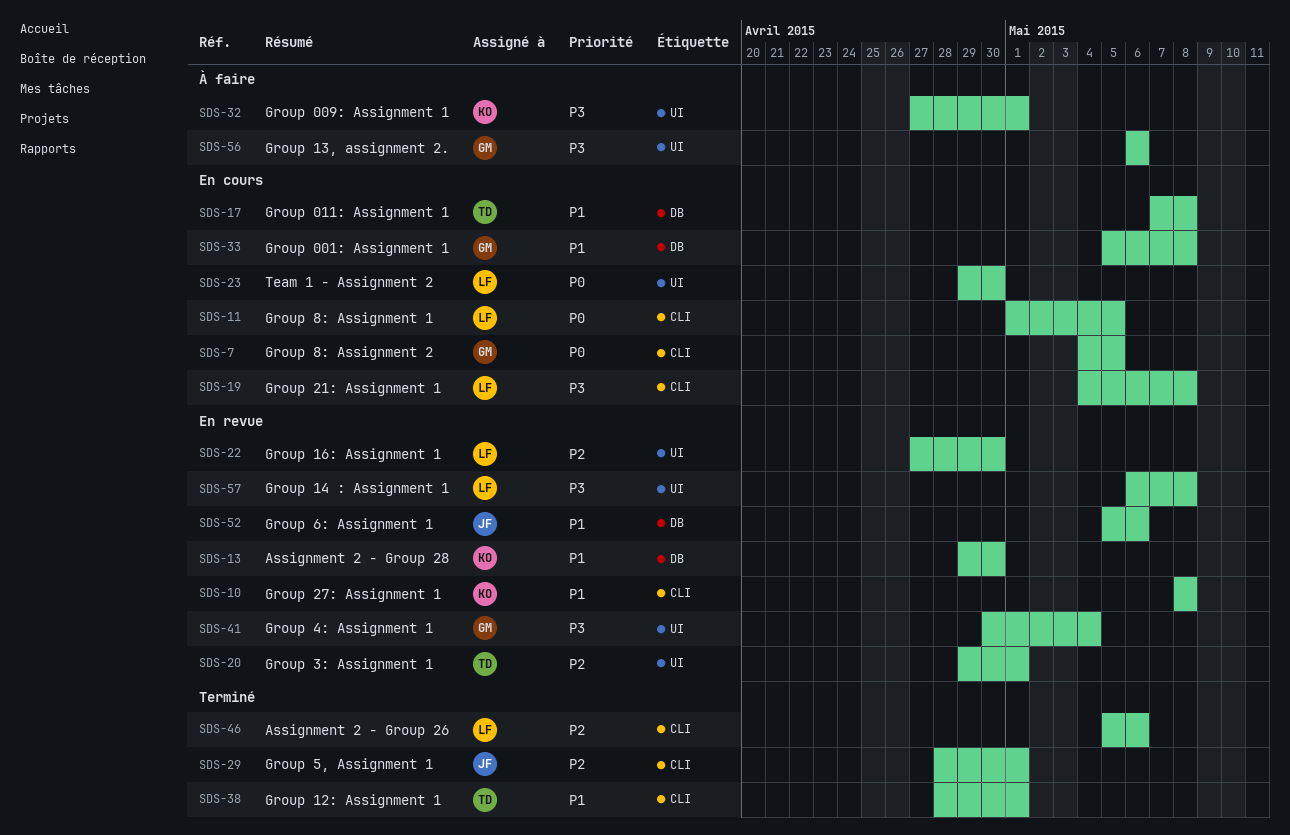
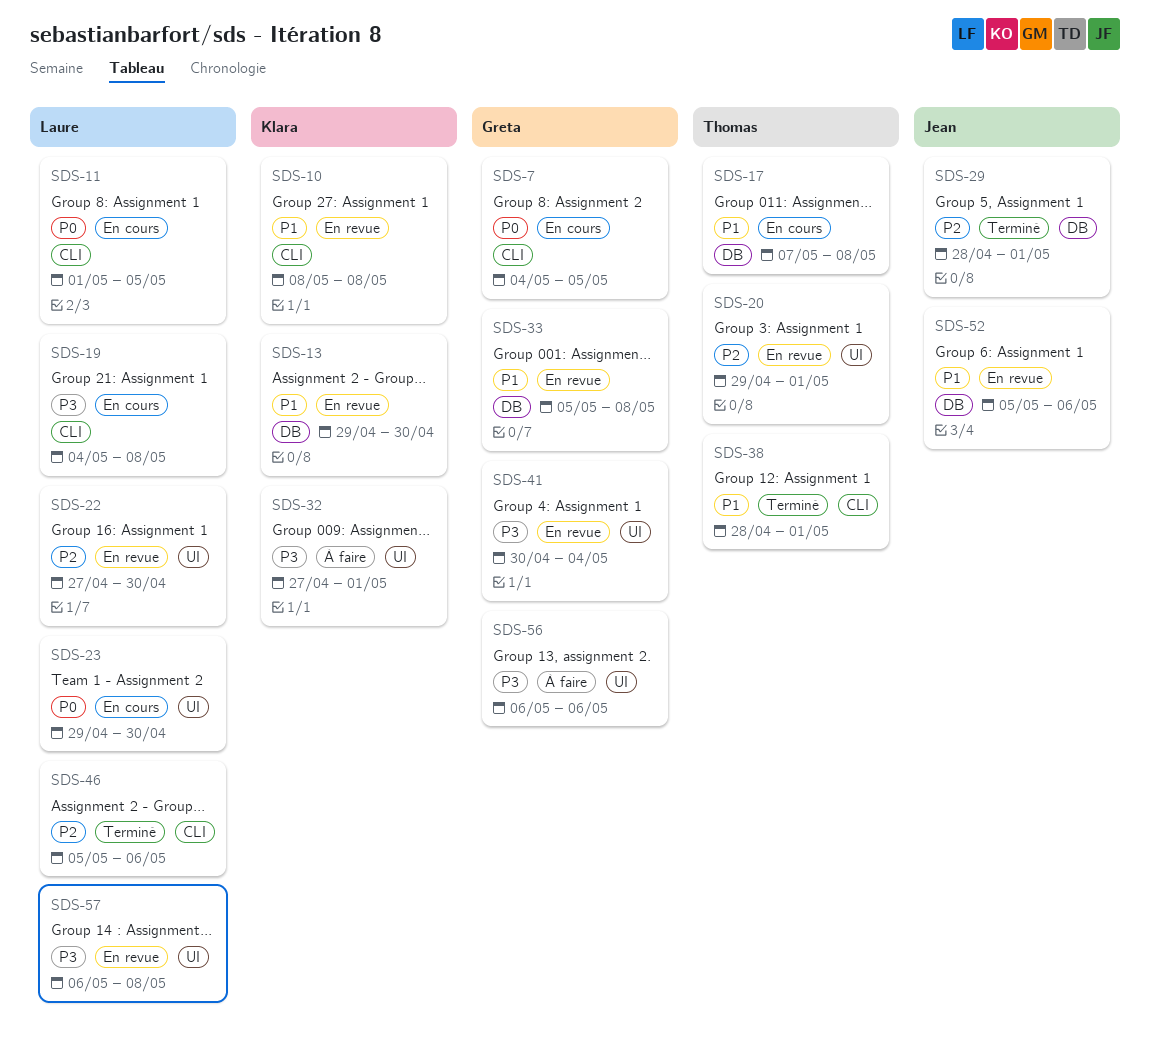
SDS-29, label: CLI -> DB
SDS-33, status: En cours -> En revue

